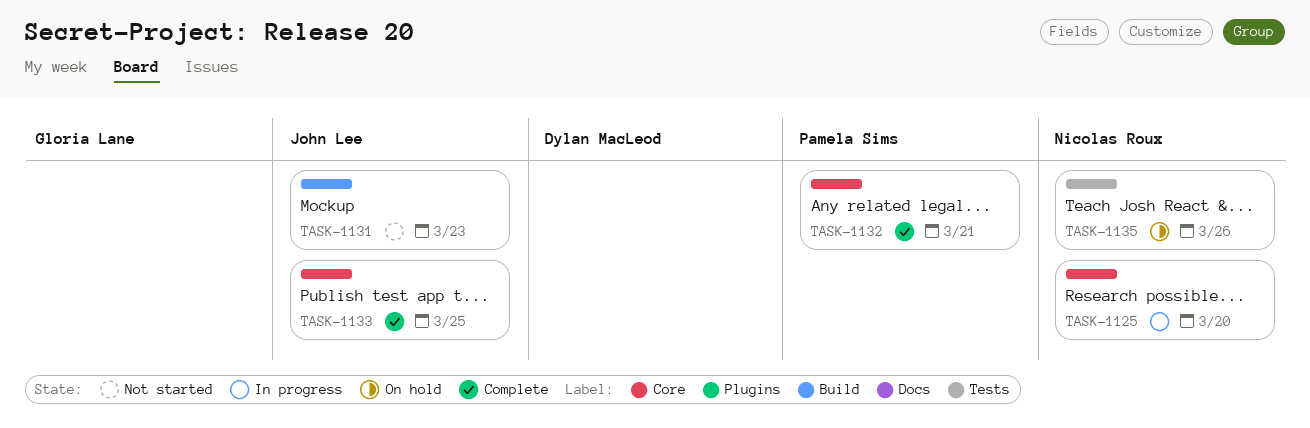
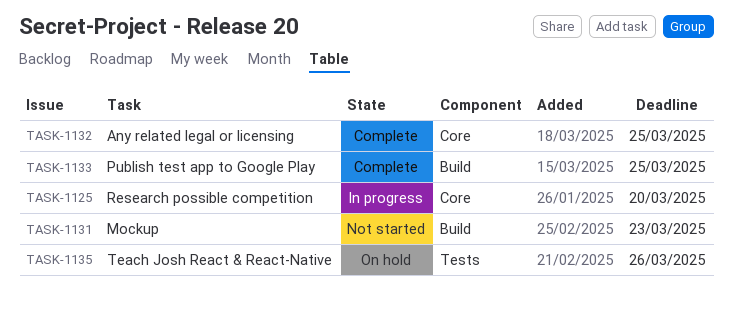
TASK-1132, due: Mar 21 -> Mar 25
TASK-1133, label: Core -> Build

